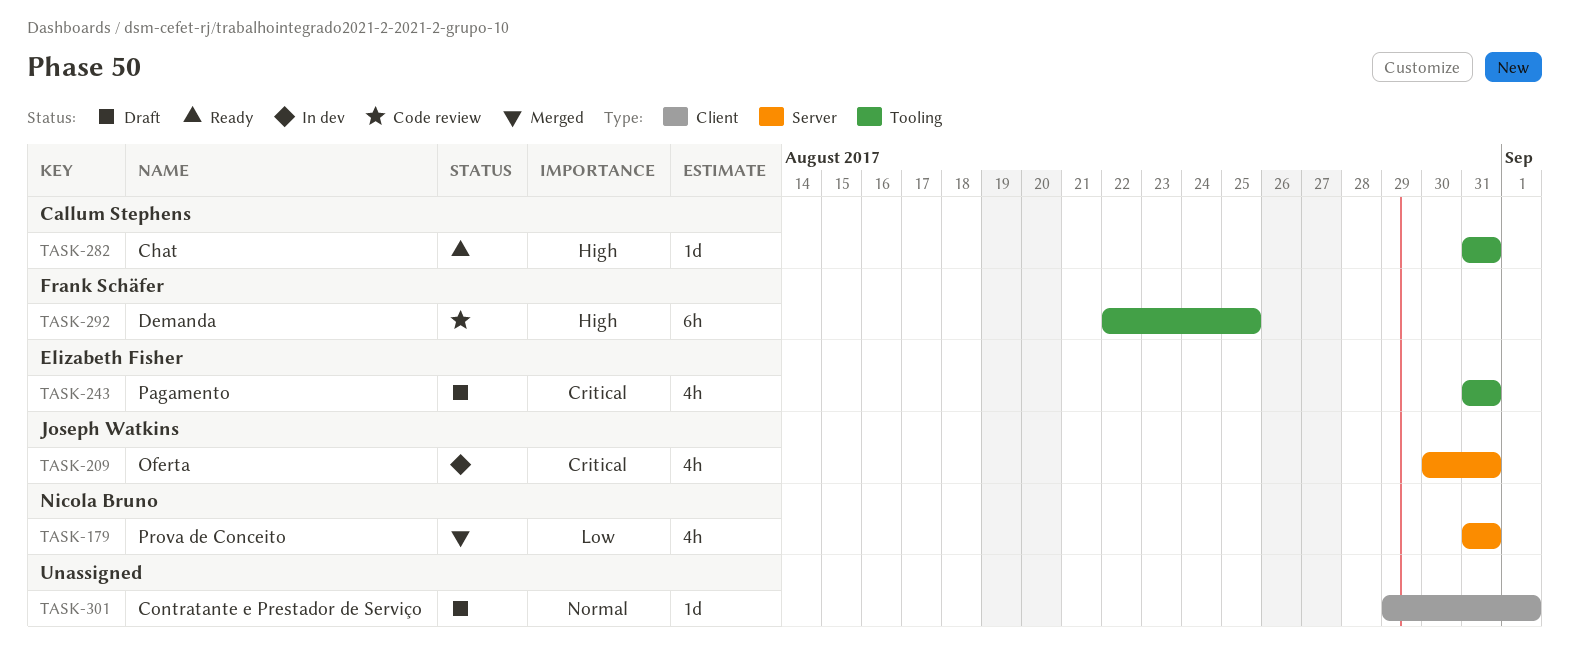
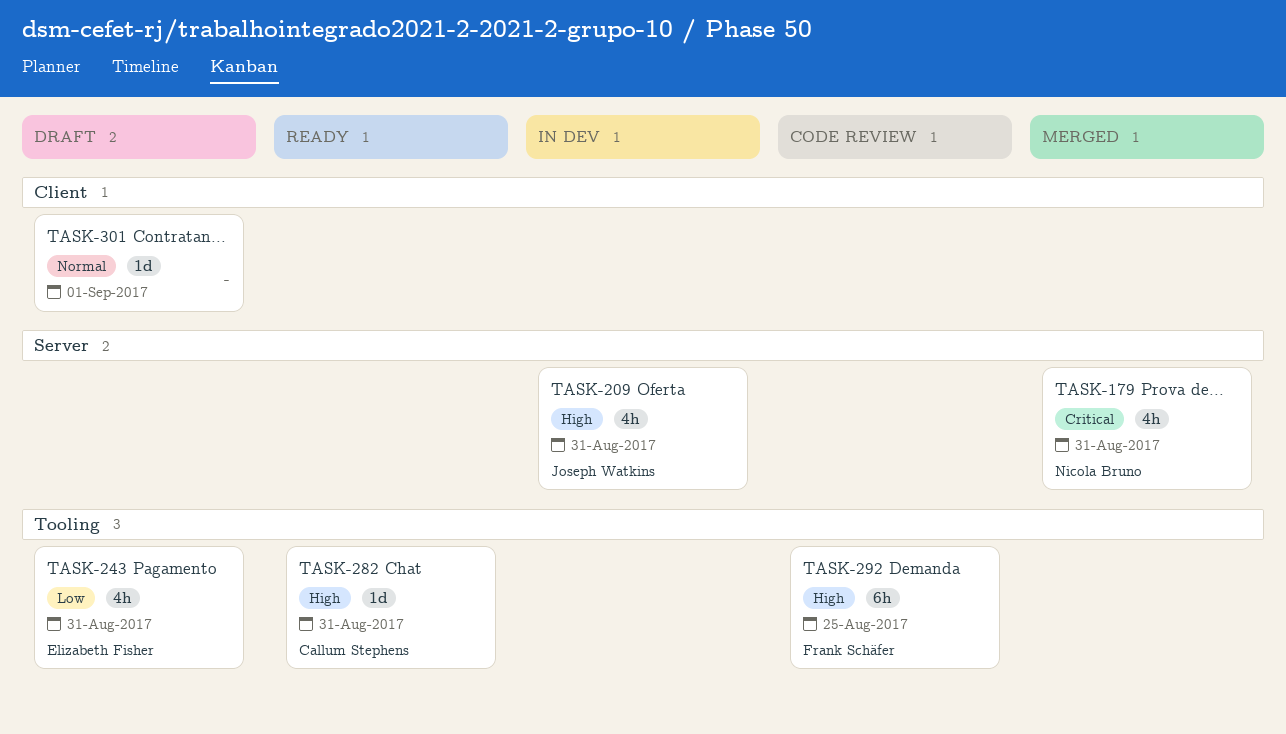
TASK-179, priority: Low -> Critical
TASK-209, priority: Critical -> High
TASK-243, priority: Critical -> Low

